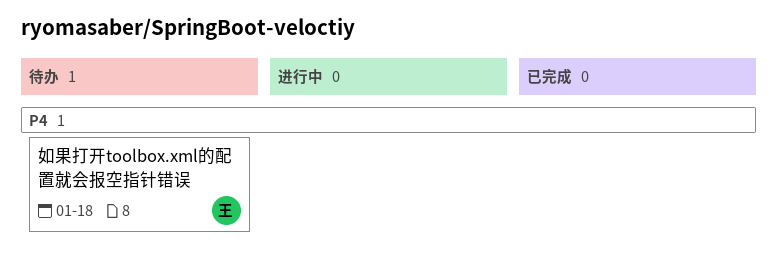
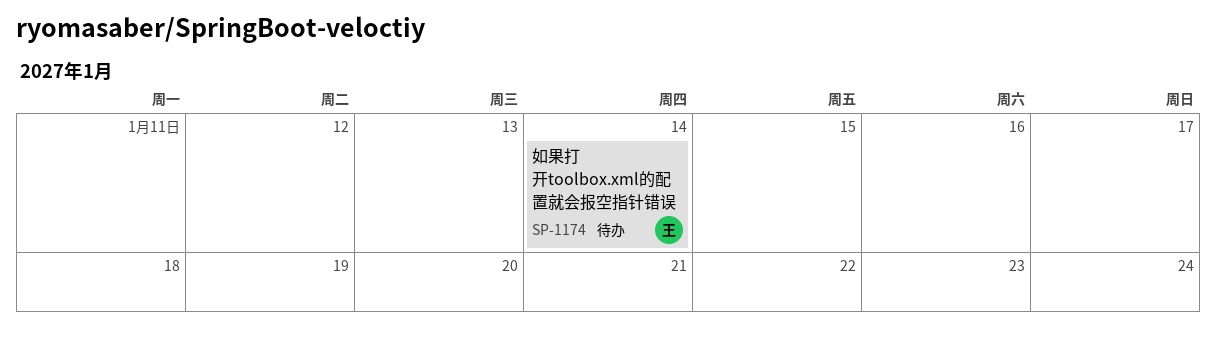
如果打开toolbox.xml的配置就会报空指针错误, due: Jan 18 -> Jan 14

